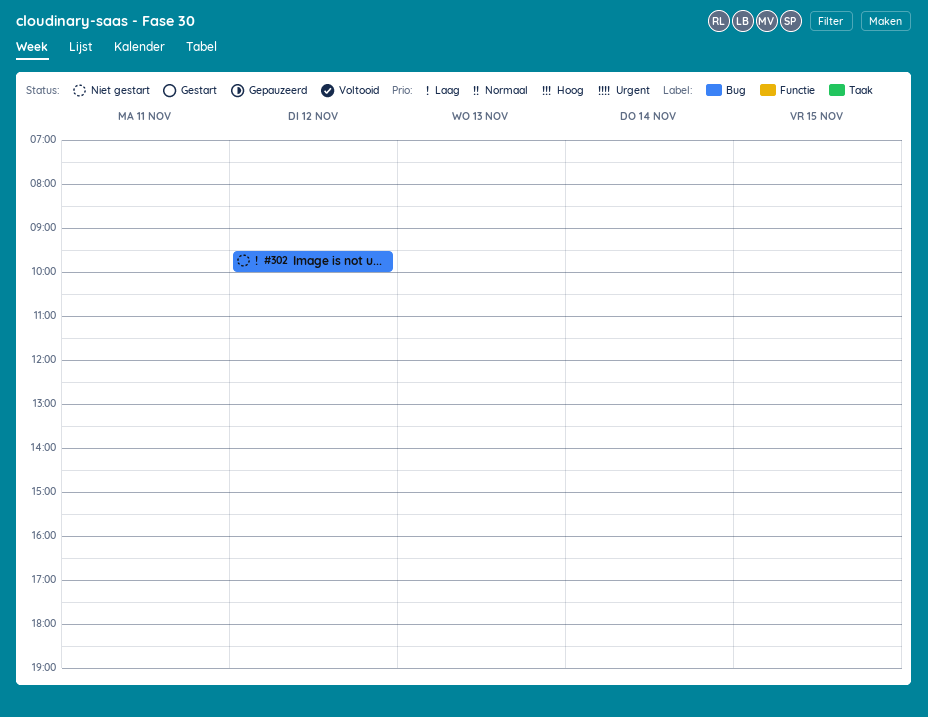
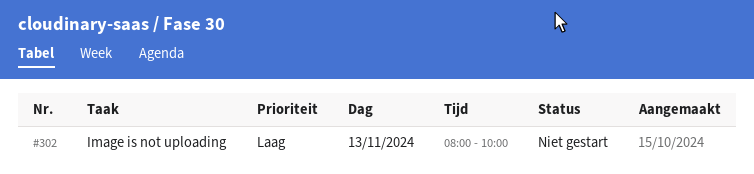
#302, day: Nov 12 -> Nov 13
#302, begins: 09:30 -> 08:00

